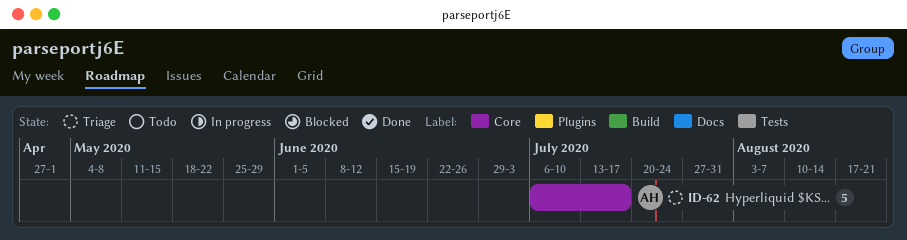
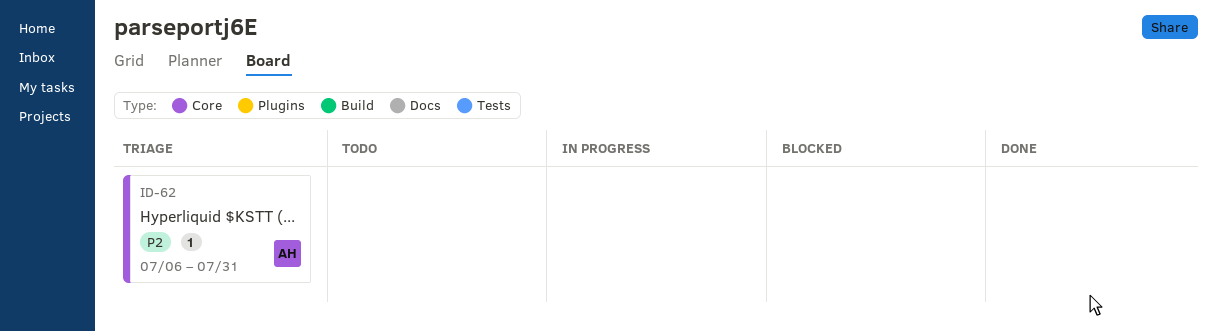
ID-62, estimate: 5 -> 1
ID-62, due: Jul 17 -> Jul 31

